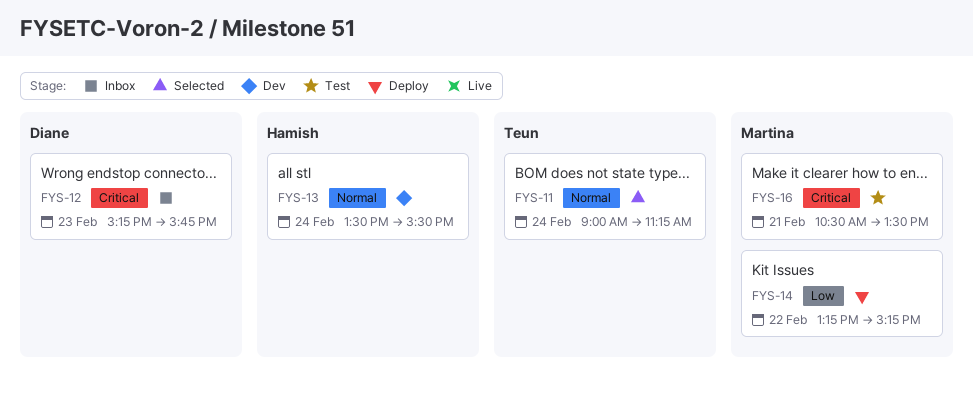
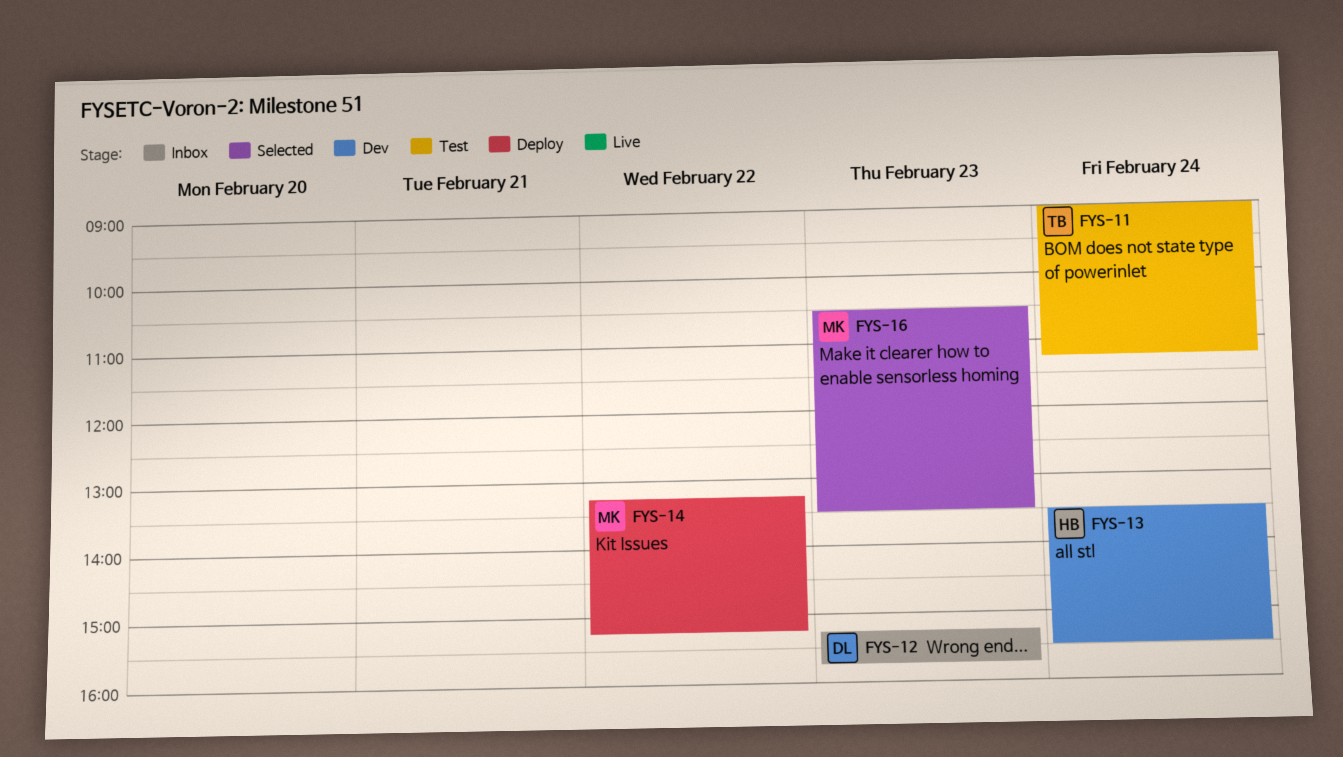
FYS-11, status: Selected -> Test
FYS-16, status: Test -> Selected
FYS-16, day: Feb 21 -> Feb 23

